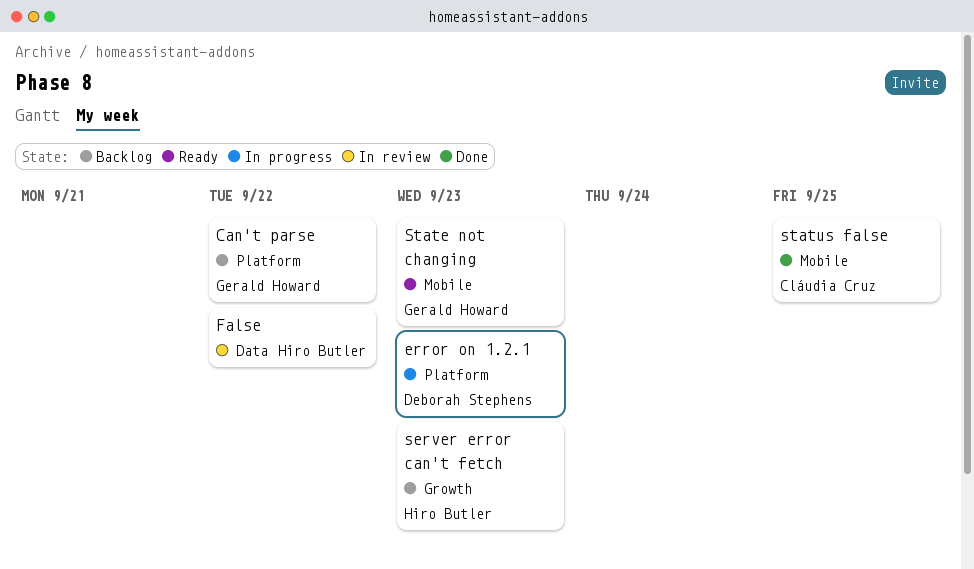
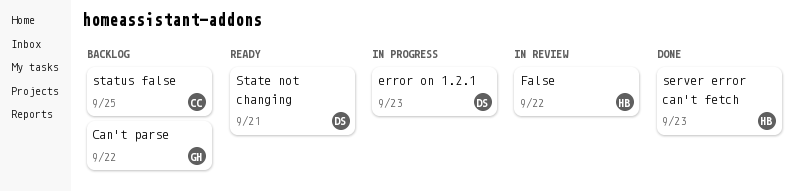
server error can't fetch, status: Backlog -> Done
State not changing, owner: Gerald Howard -> Deborah Stephens
State not changing, due: Sep 23 -> Sep 21
status false, status: Done -> Backlog

